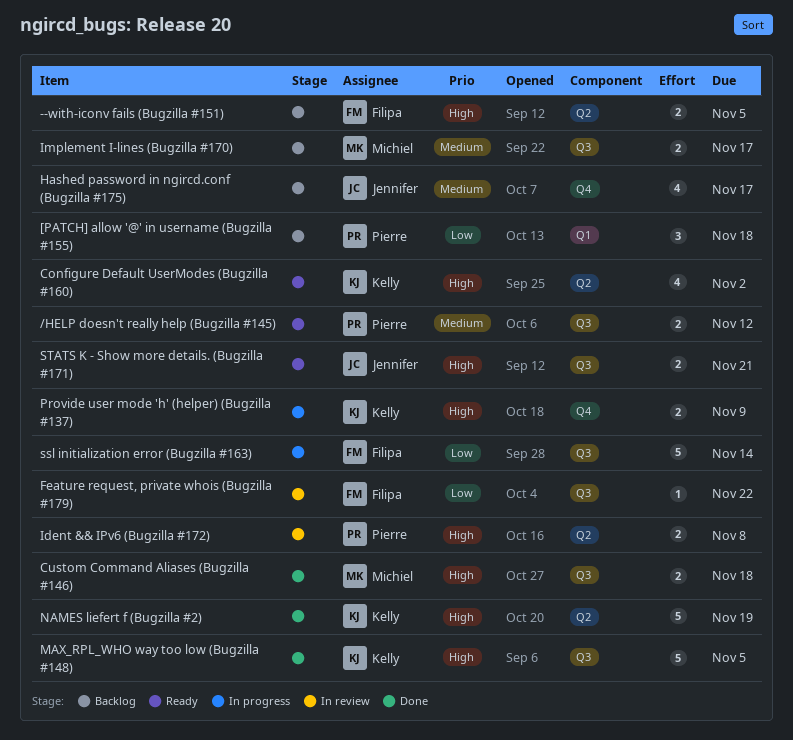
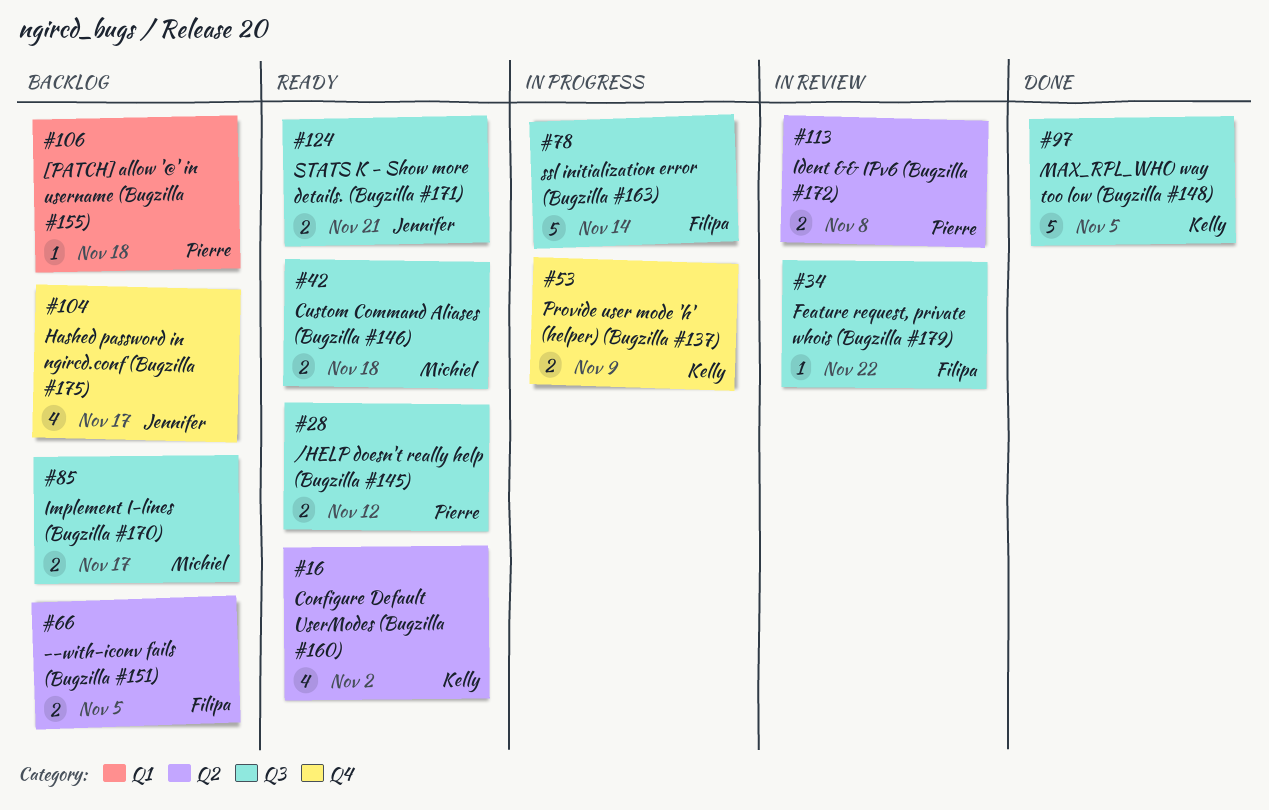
[PATCH] allow '@' in username (Bugzilla #155), estimate: 3 -> 1
Custom Command Aliases (Bugzilla #146), status: Done -> Ready
NAMES liefert f (Bugzilla #2): present -> none

